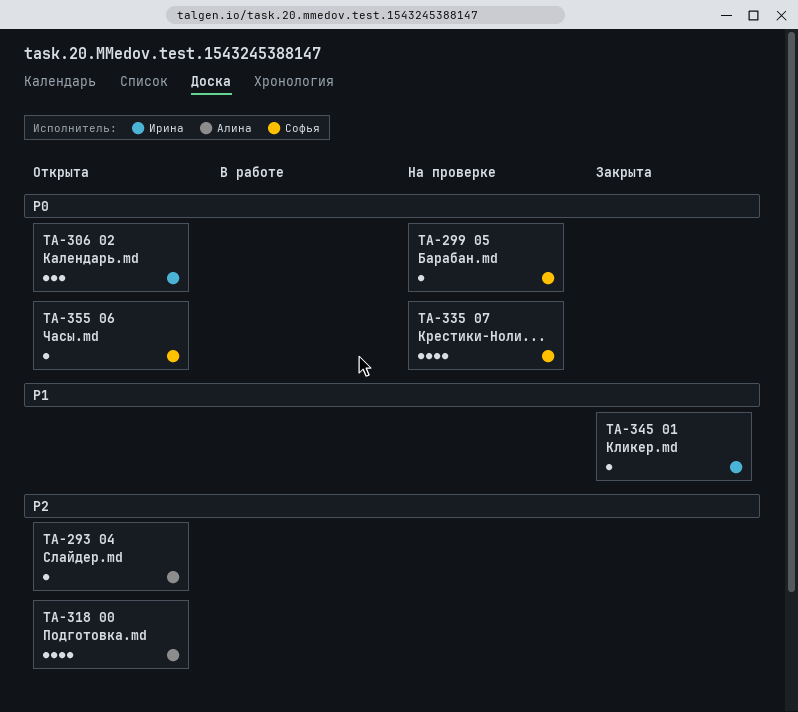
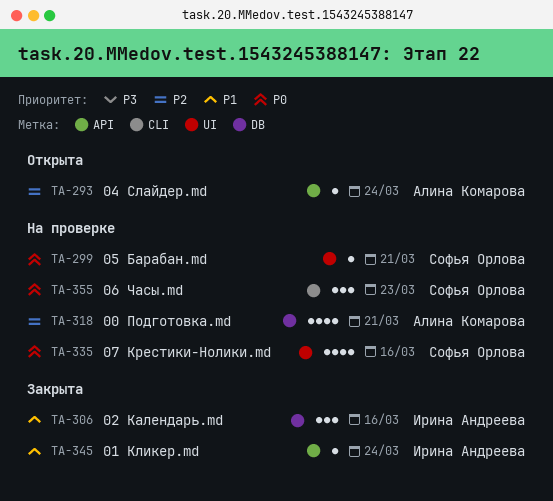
TA-306, status: Открыта -> Закрыта
TA-306, priority: P0 -> P1
TA-318, status: Открыта -> На проверке
TA-355, status: Открыта -> На проверке
TA-355, estimate: 1 -> 3

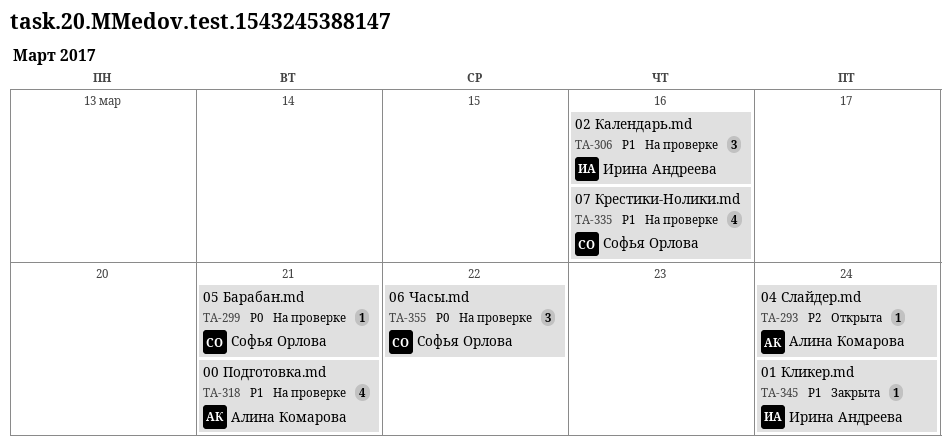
TA-306, status: Закрыта -> На проверке
TA-318, priority: P2 -> P1
TA-335, priority: P0 -> P1
TA-355, due: Mar 23 -> Mar 22

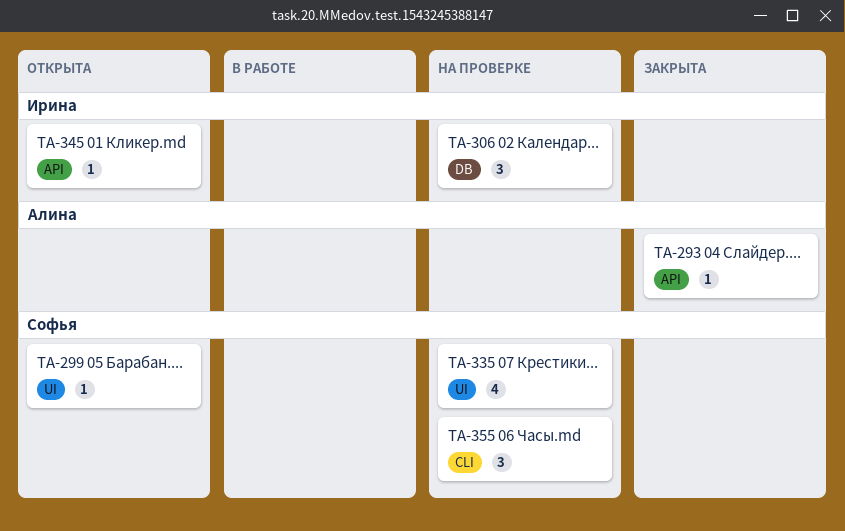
TA-293, status: Открыта -> Закрыта
TA-299, status: На проверке -> Открыта
TA-318: present -> none
TA-345, status: Закрыта -> Открыта

